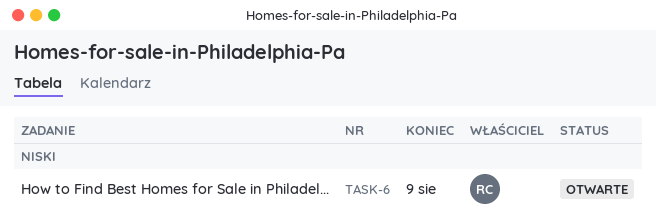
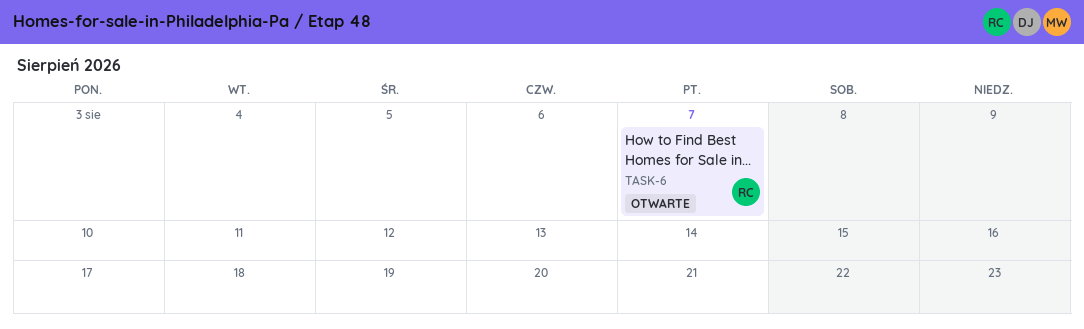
TASK-6, due: Aug 9 -> Aug 7

